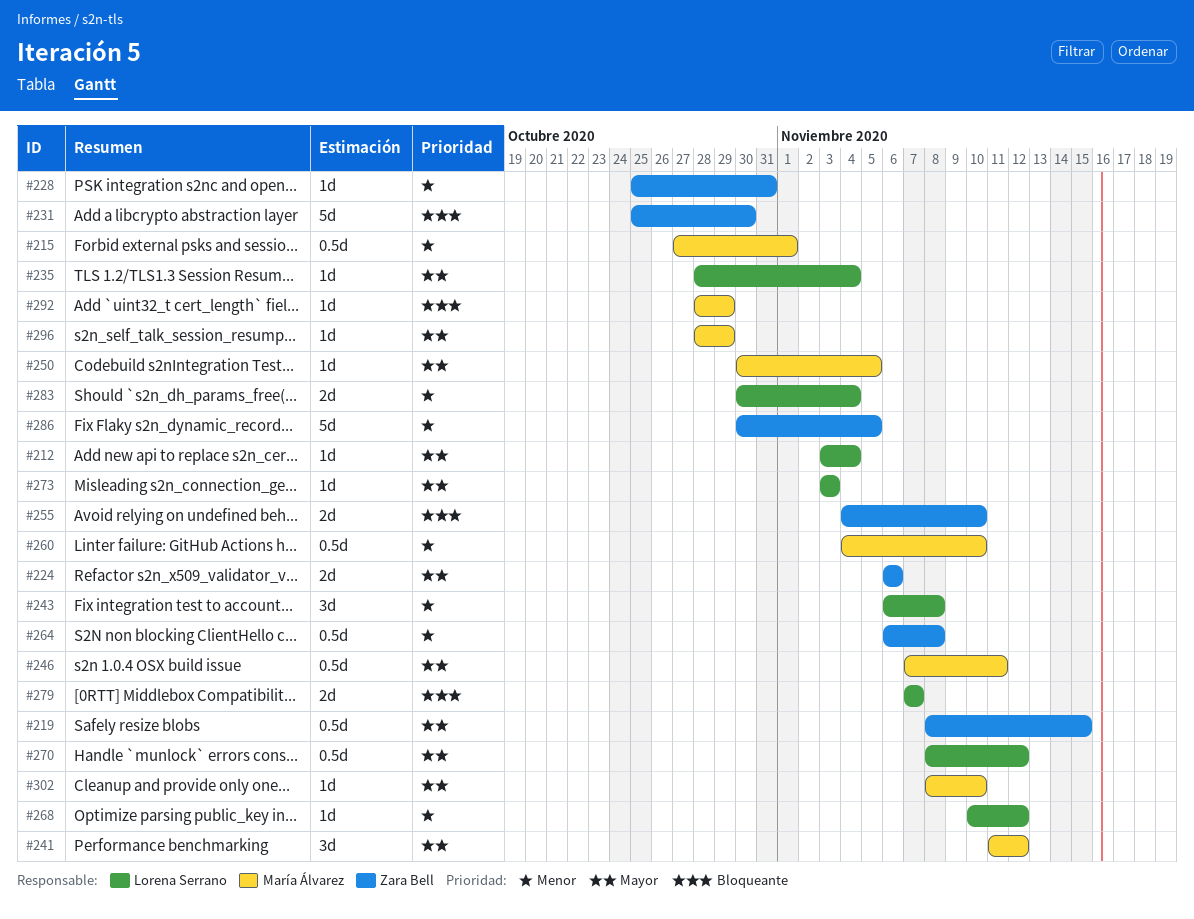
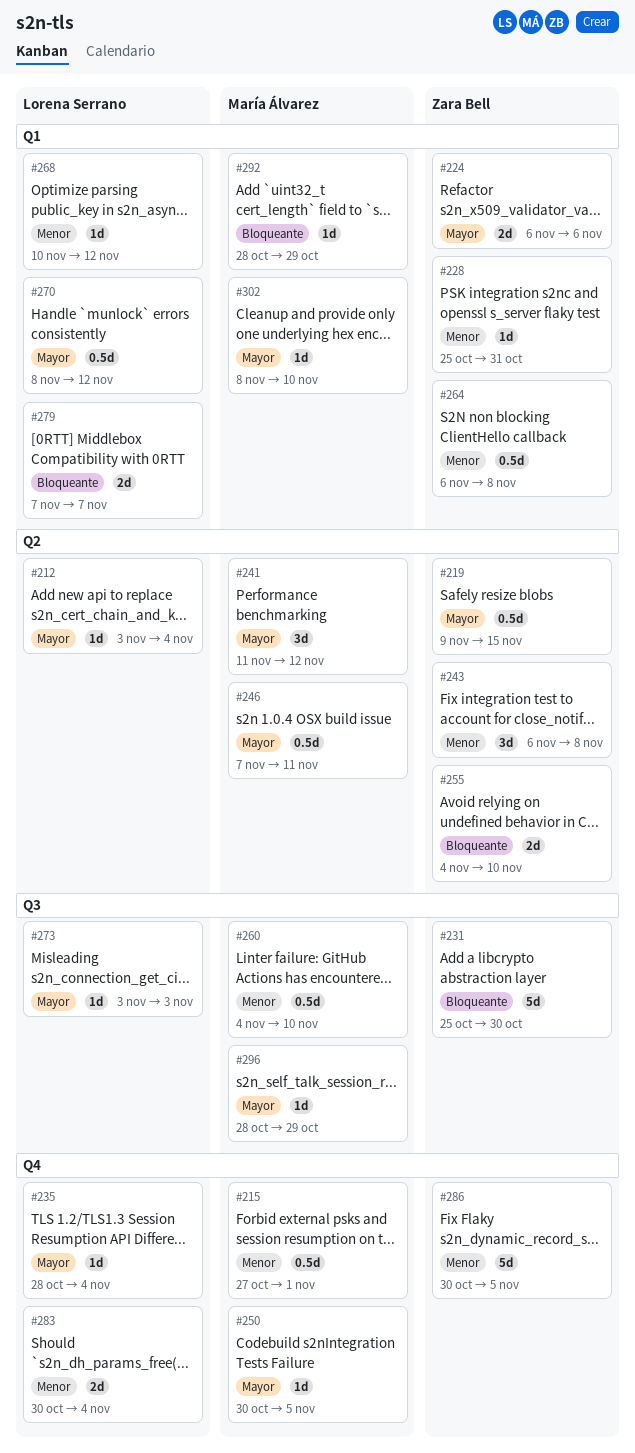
#219, start: Nov 8 -> Nov 9
#243, owner: Lorena Serrano -> Zara Bell

